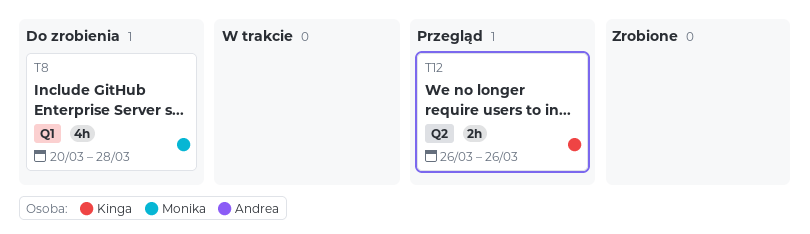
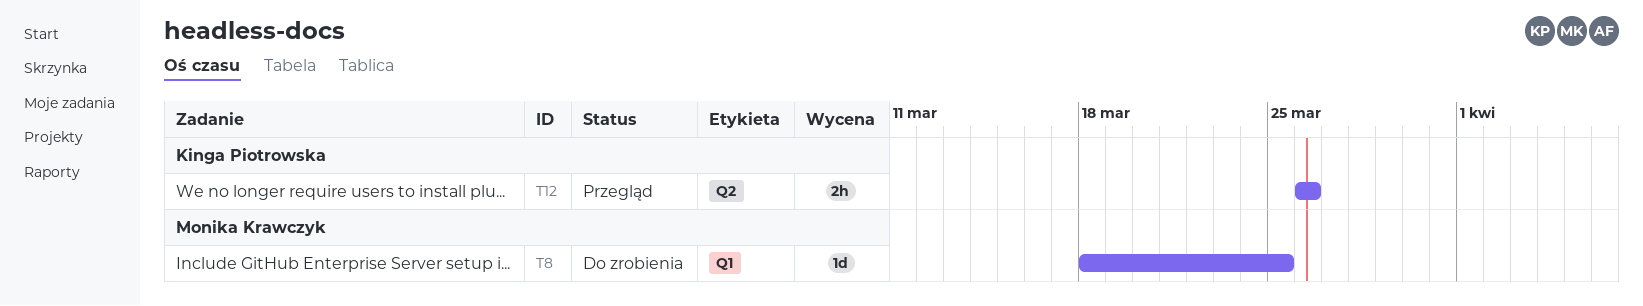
T8, estimate: 4h -> 1d
T8, start: Mar 20 -> Mar 18
T8, due: Mar 28 -> Mar 25

